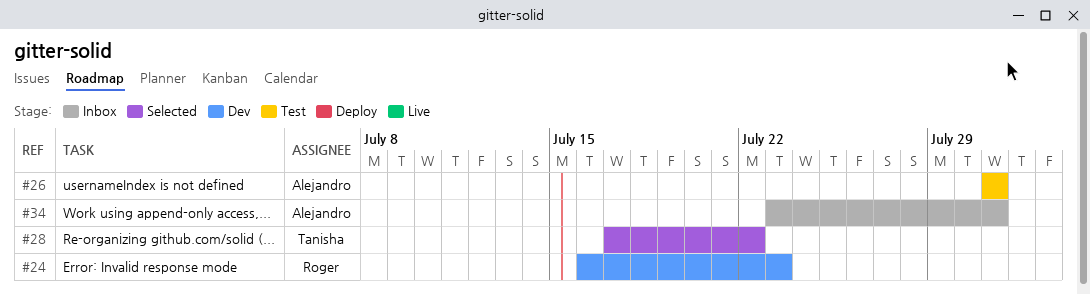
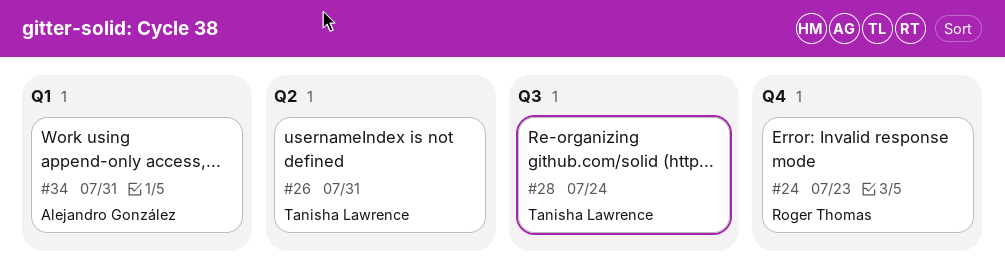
#26, owner: Alejandro González -> Tanisha Lawrence
#28, due: Jul 22 -> Jul 24

